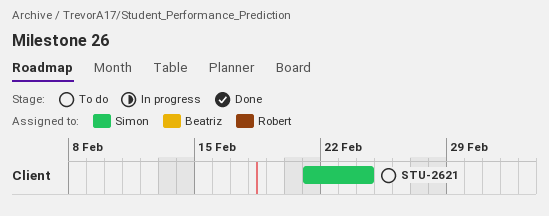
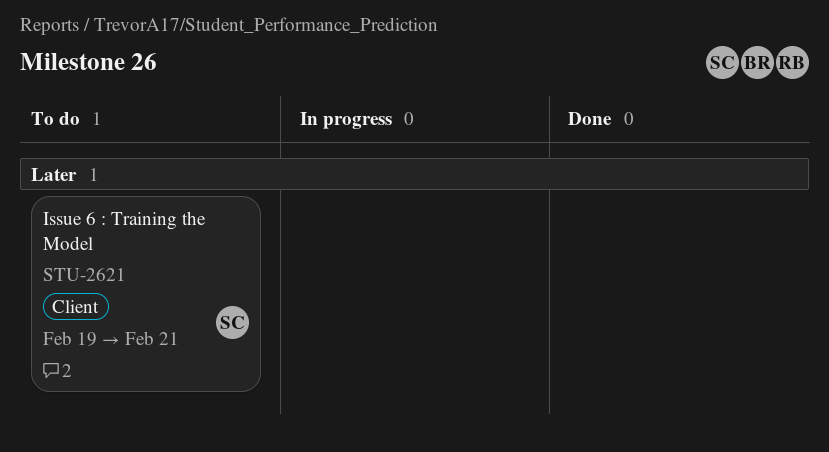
STU-2621, start: Feb 21 -> Feb 19
STU-2621, due: Feb 24 -> Feb 21

